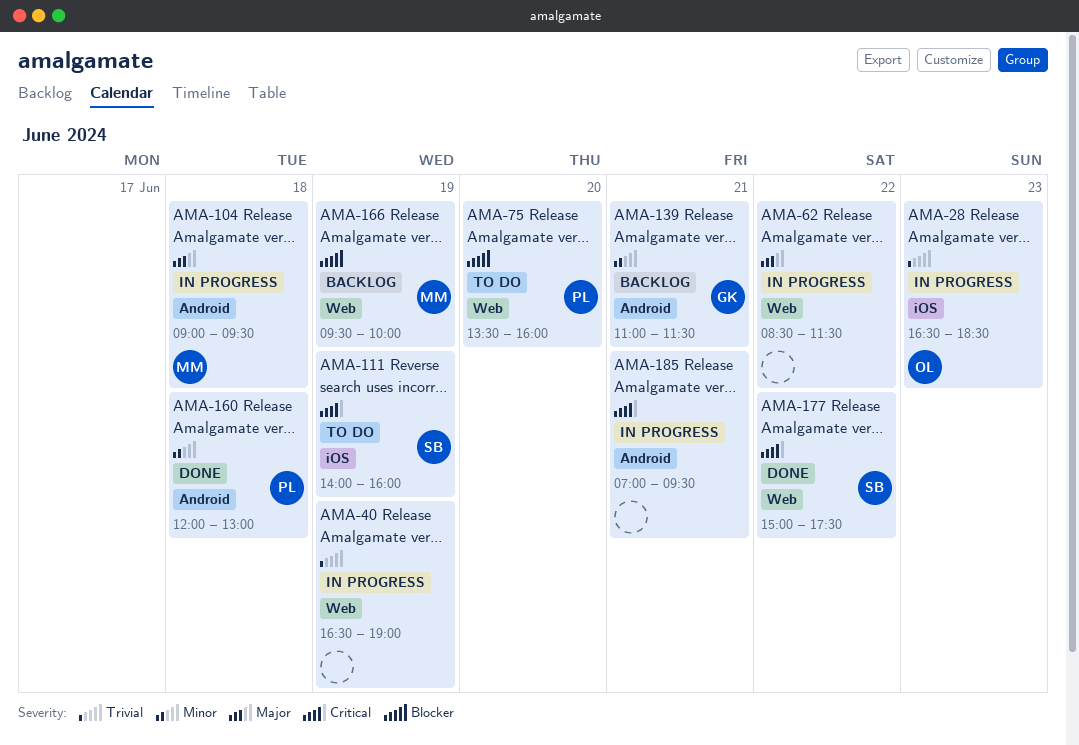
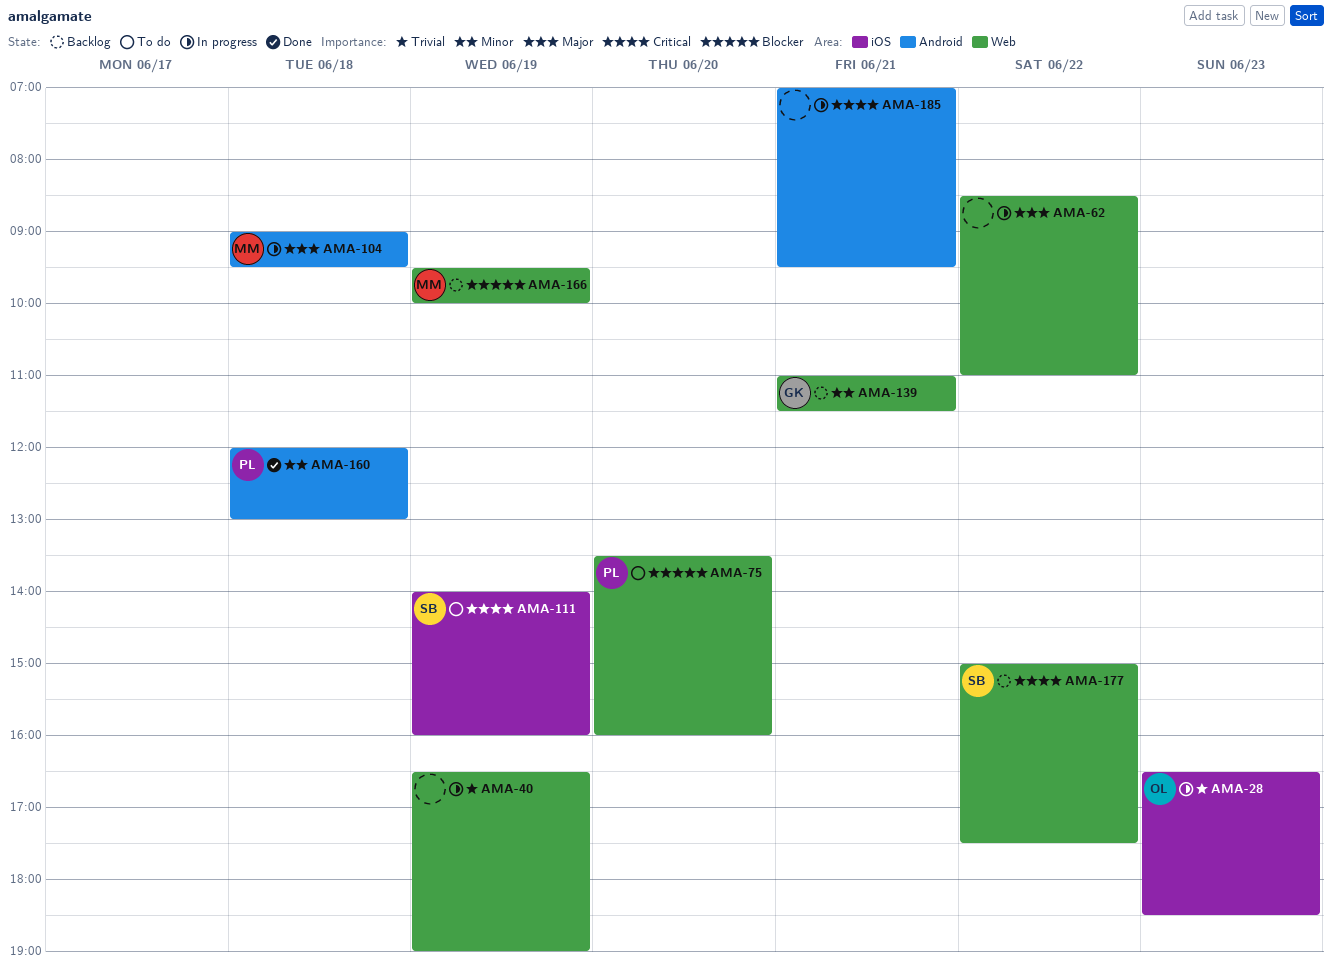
AMA-62, ends: 11:30 -> 11:00
AMA-139, label: Android -> Web
AMA-177, status: Done -> Backlog

